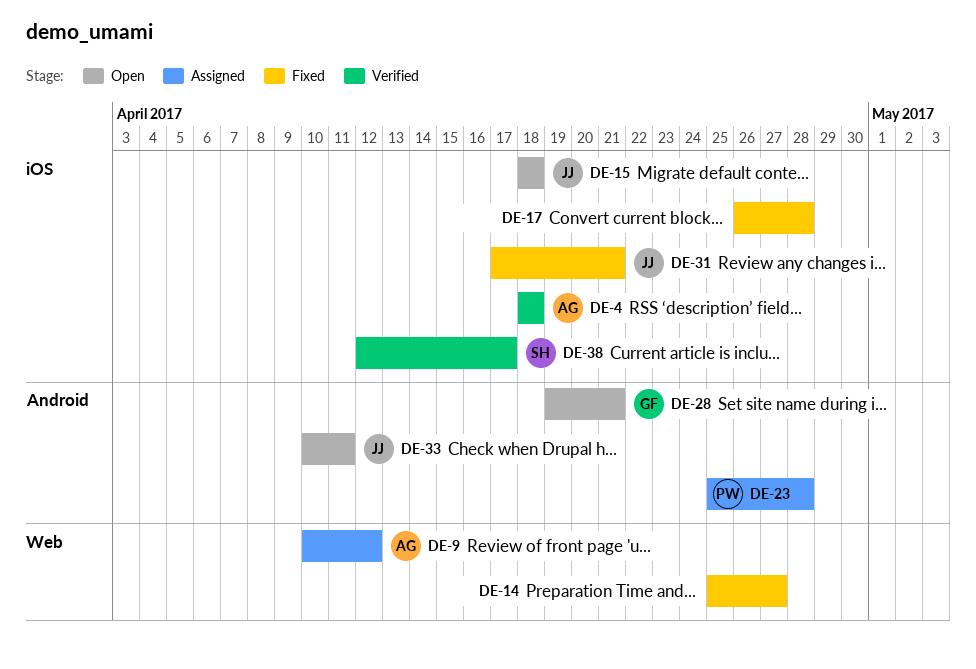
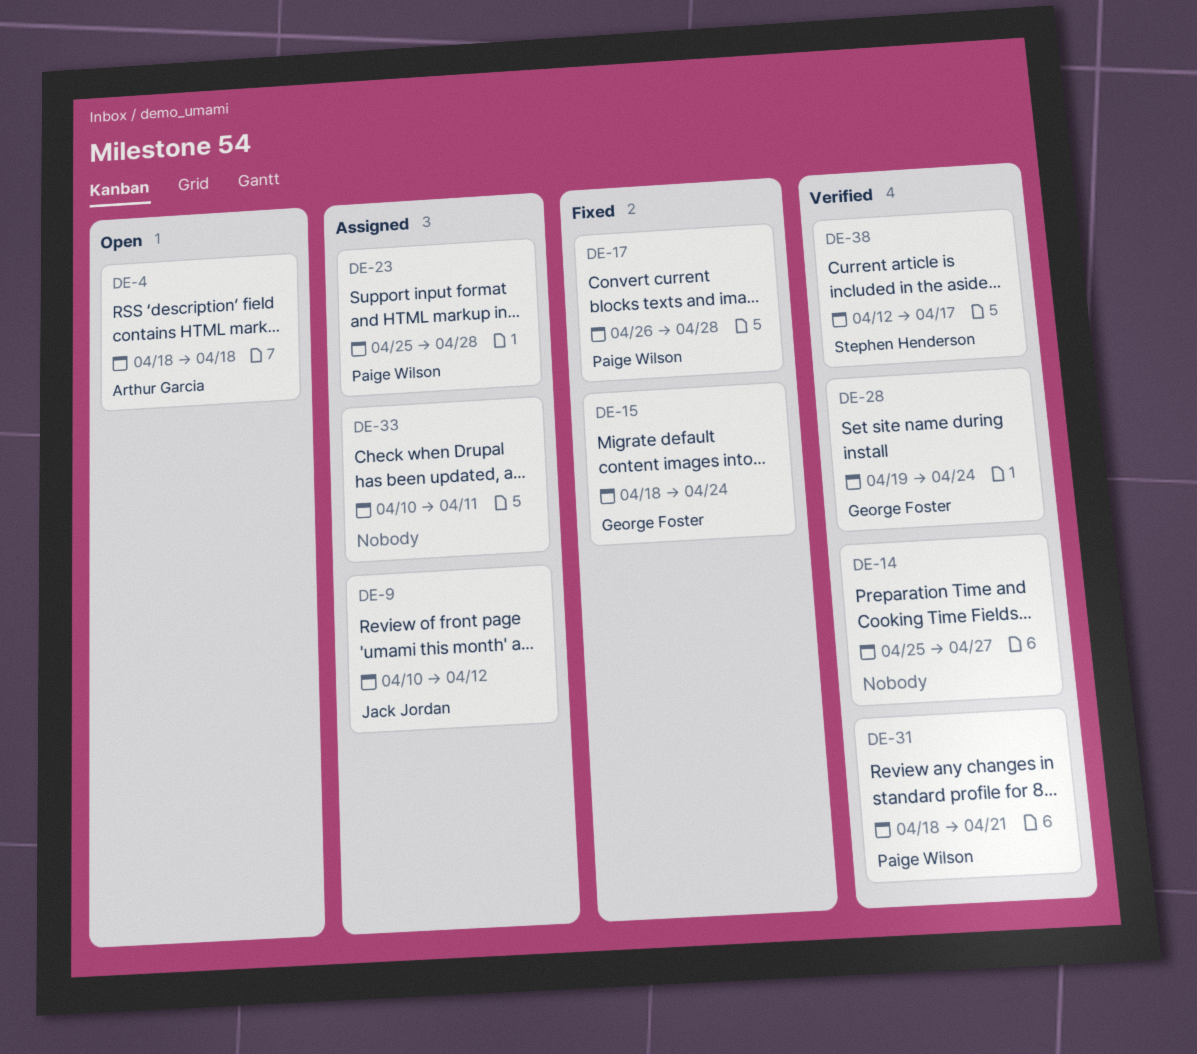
DE-4, status: Verified -> Open
DE-9, owner: Arthur Garcia -> Jack Jordan
DE-14, status: Fixed -> Verified
DE-15, status: Open -> Fixed
DE-15, owner: Jack Jordan -> George Foster
DE-15, due: Apr 18 -> Apr 24
DE-17, owner: none -> Paige Wilson
DE-28, status: Open -> Verified
DE-28, due: Apr 21 -> Apr 24
DE-31, status: Fixed -> Verified
DE-31, owner: Jack Jordan -> Paige Wilson
DE-31, start: Apr 17 -> Apr 18
DE-33, status: Open -> Assigned
DE-33, owner: Jack Jordan -> none

